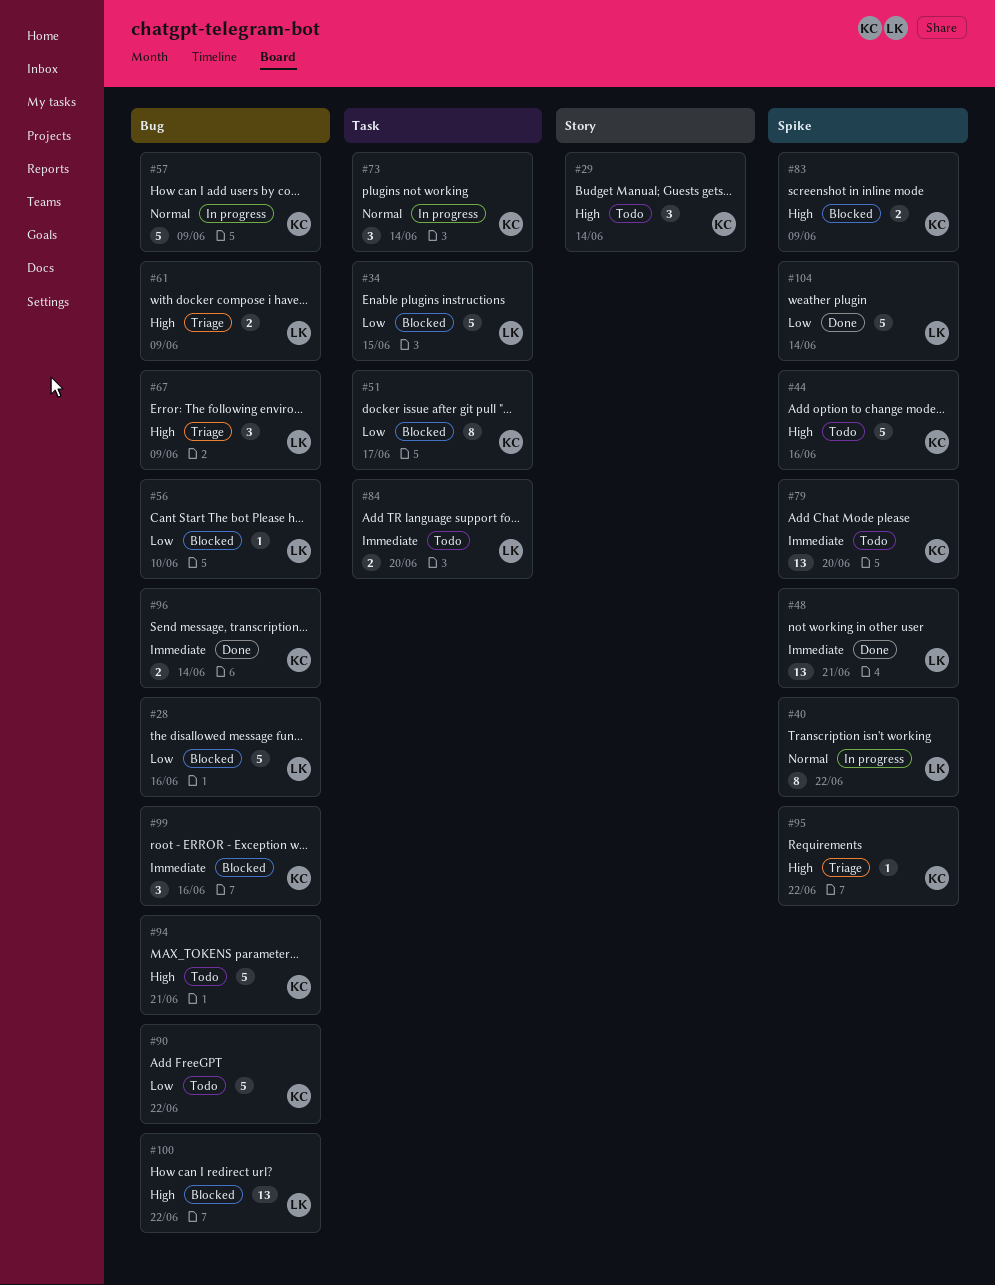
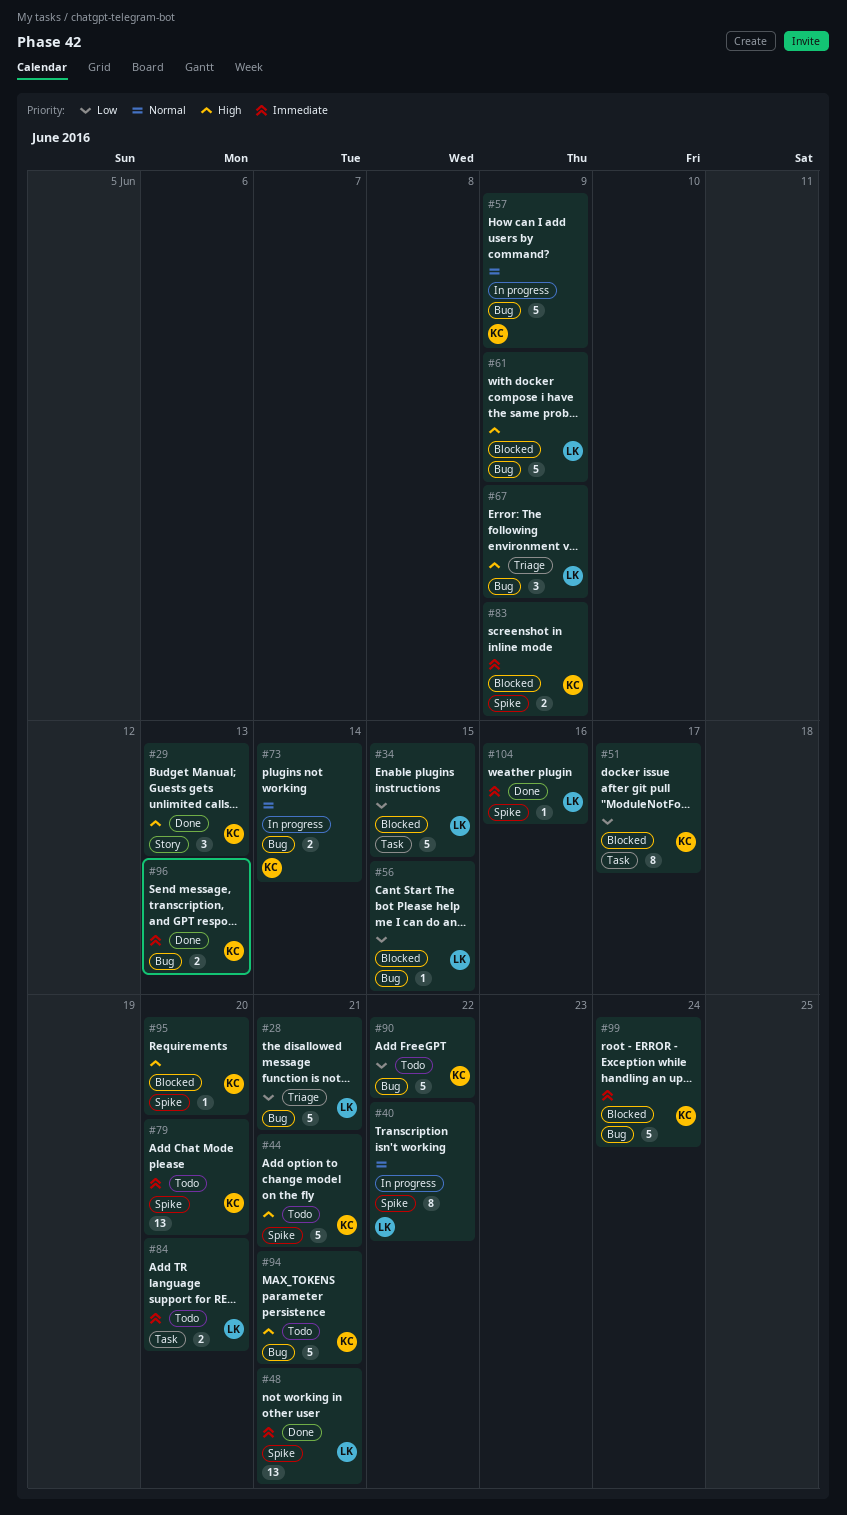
#28, status: Blocked -> Triage
#28, due: Jun 16 -> Jun 21
#29, status: Todo -> Done
#29, due: Jun 14 -> Jun 13
#44, due: Jun 16 -> Jun 21
#56, due: Jun 10 -> Jun 15
#61, status: Triage -> Blocked
#61, estimate: 2 -> 5
#73, label: Task -> Bug
#73, estimate: 3 -> 2
#83, priority: High -> Immediate
#95, status: Triage -> Blocked
#95, due: Jun 22 -> Jun 20
#96, due: Jun 14 -> Jun 13
#99, estimate: 3 -> 5
#99, due: Jun 16 -> Jun 24
#100: present -> none
#104, priority: Low -> Immediate
#104, estimate: 5 -> 1
#104, due: Jun 14 -> Jun 16

